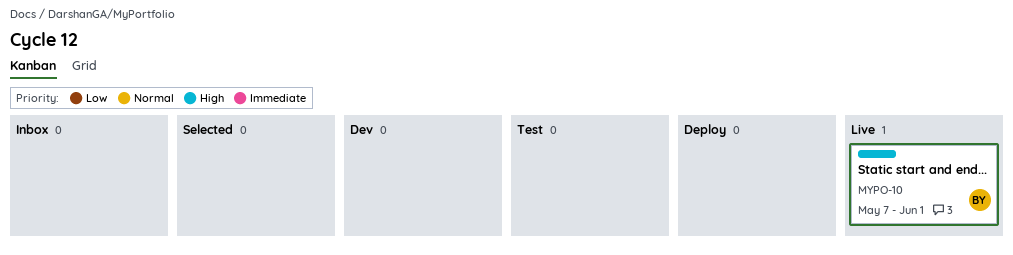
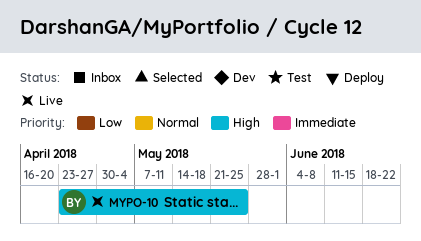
MYPO-10, start: May 7 -> Apr 23
MYPO-10, due: Jun 1 -> May 25

